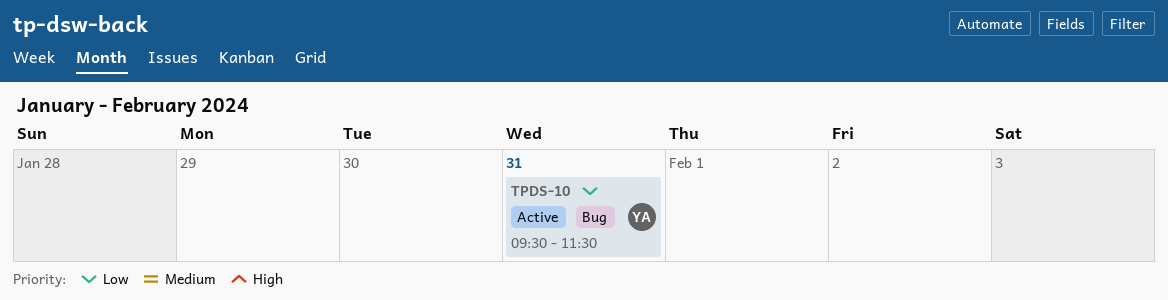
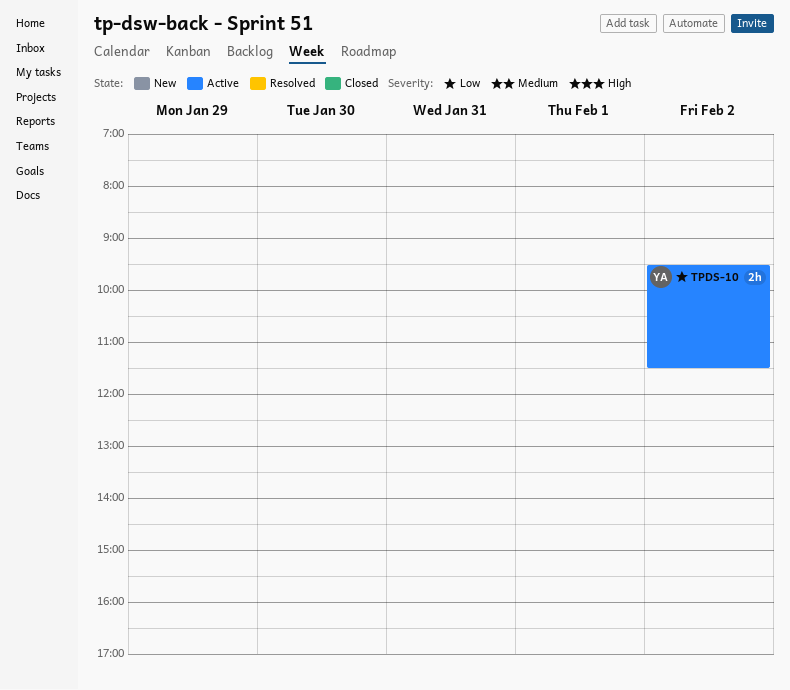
TPDS-10, day: Jan 31 -> Feb 2

